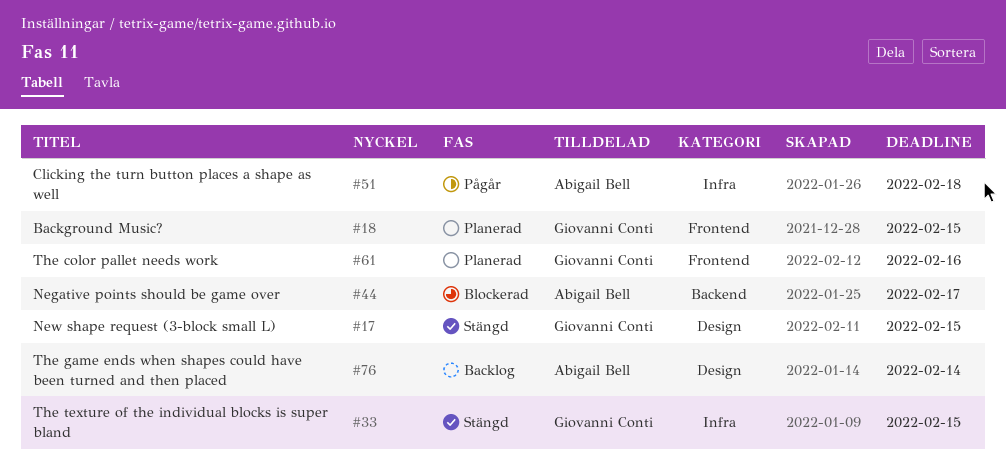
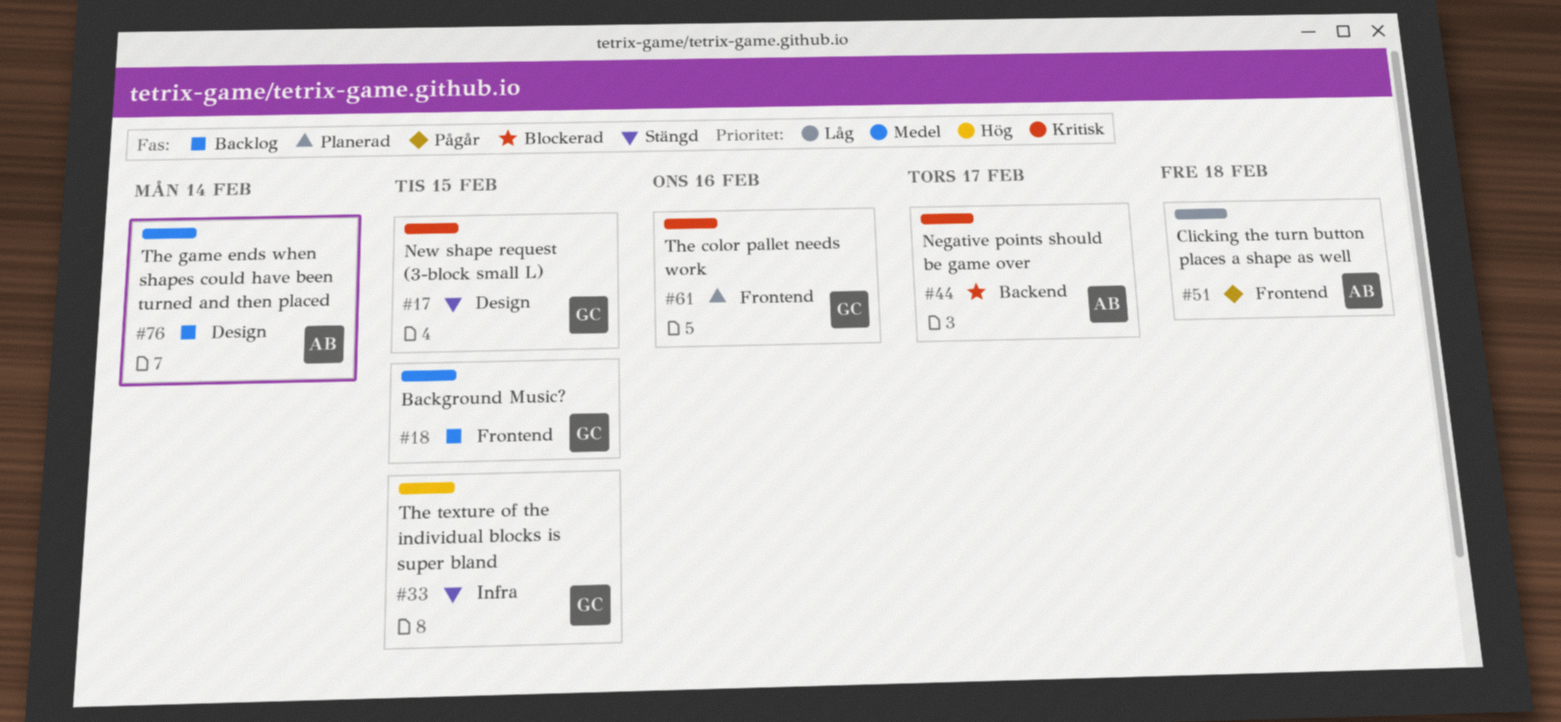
#18, status: Planerad -> Backlog
#51, label: Infra -> Frontend

